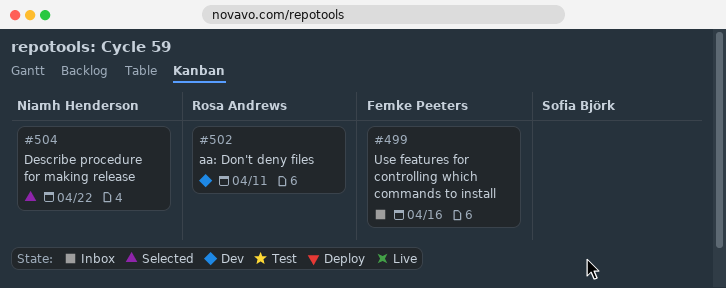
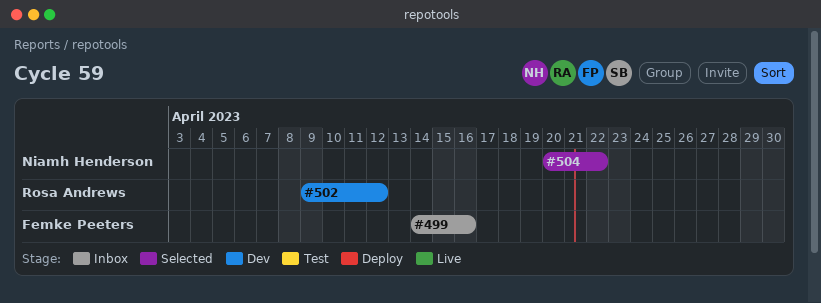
#502, due: Apr 11 -> Apr 12

